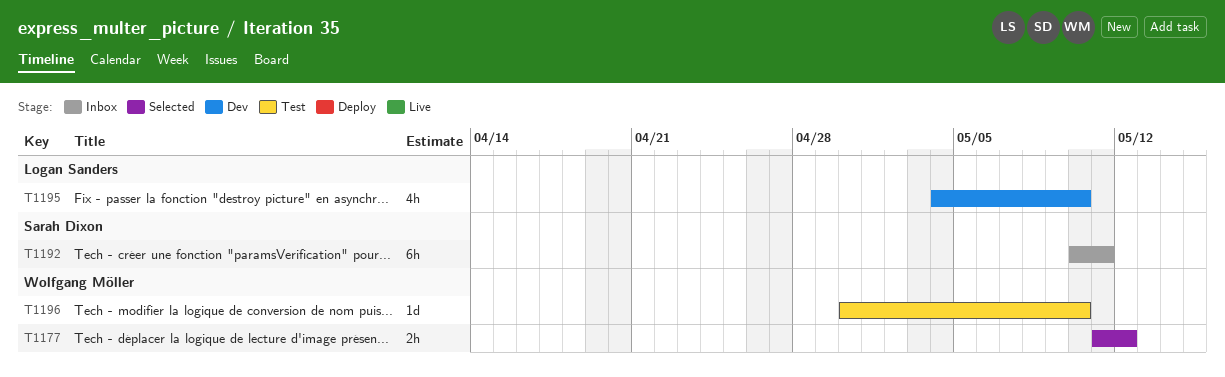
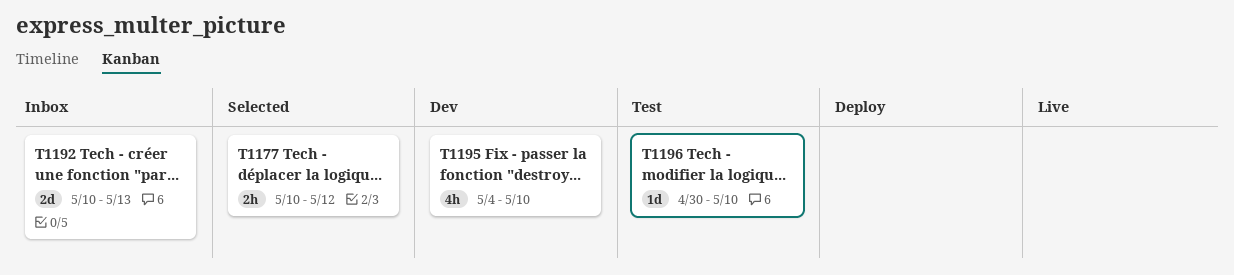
T1177, start: May 11 -> May 10
T1192, estimate: 6h -> 2d
T1192, due: May 11 -> May 13

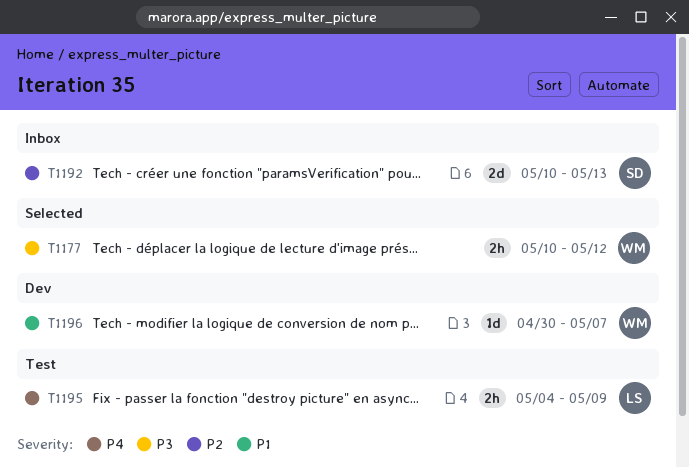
T1195, status: Dev -> Test
T1195, estimate: 4h -> 2h
T1195, due: May 10 -> May 9
T1196, status: Test -> Dev
T1196, due: May 10 -> May 7

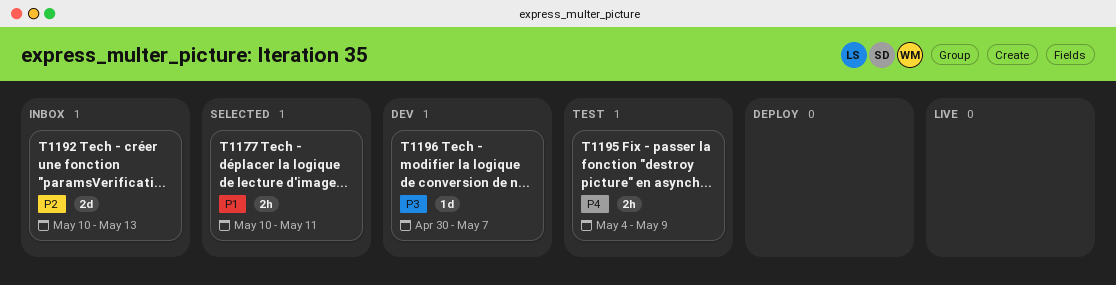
T1177, priority: P3 -> P1
T1177, due: May 12 -> May 11
T1196, priority: P1 -> P3

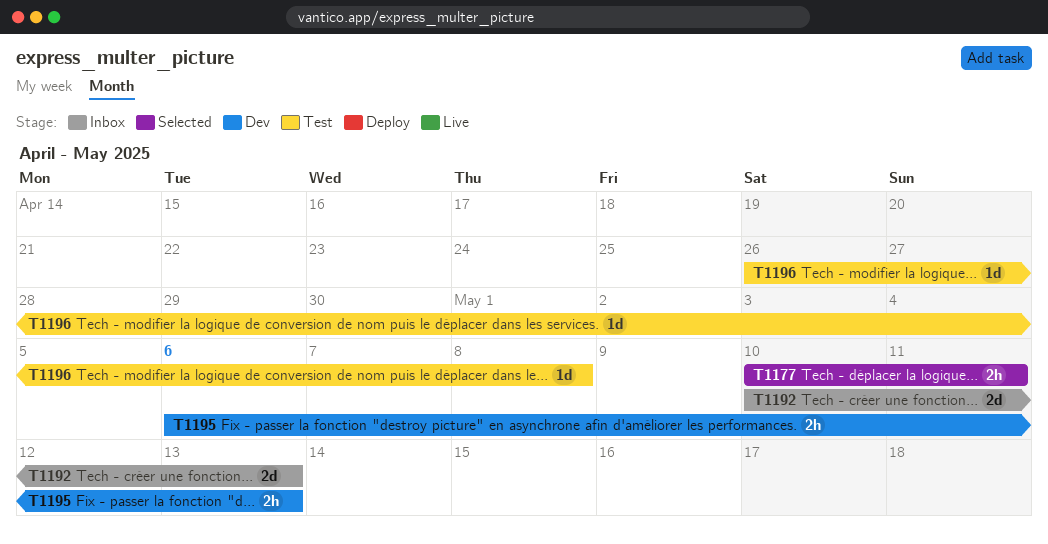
T1195, status: Test -> Dev
T1195, start: May 4 -> May 6
T1195, due: May 9 -> May 13
T1196, status: Dev -> Test
T1196, start: Apr 30 -> Apr 26
T1196, due: May 7 -> May 8

